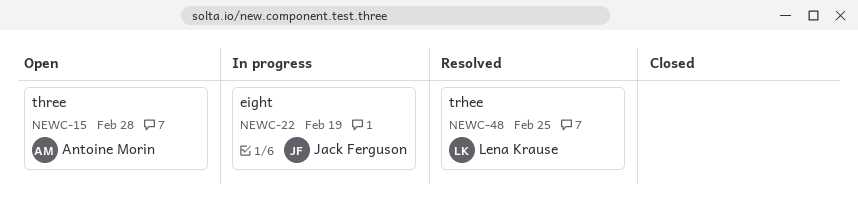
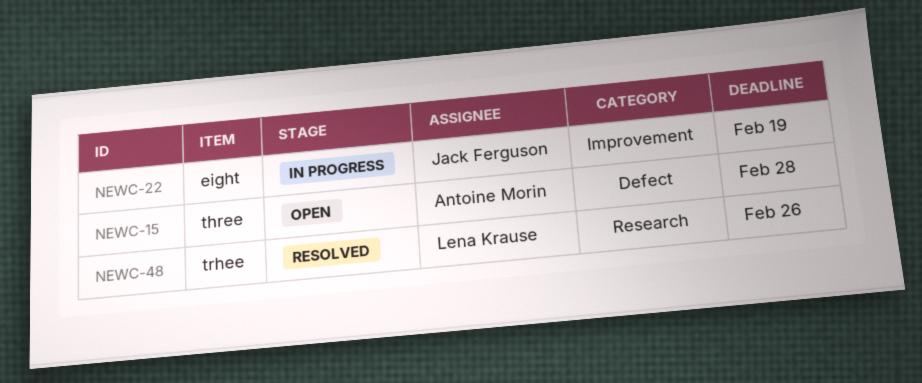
NEWC-48, due: Feb 25 -> Feb 26

